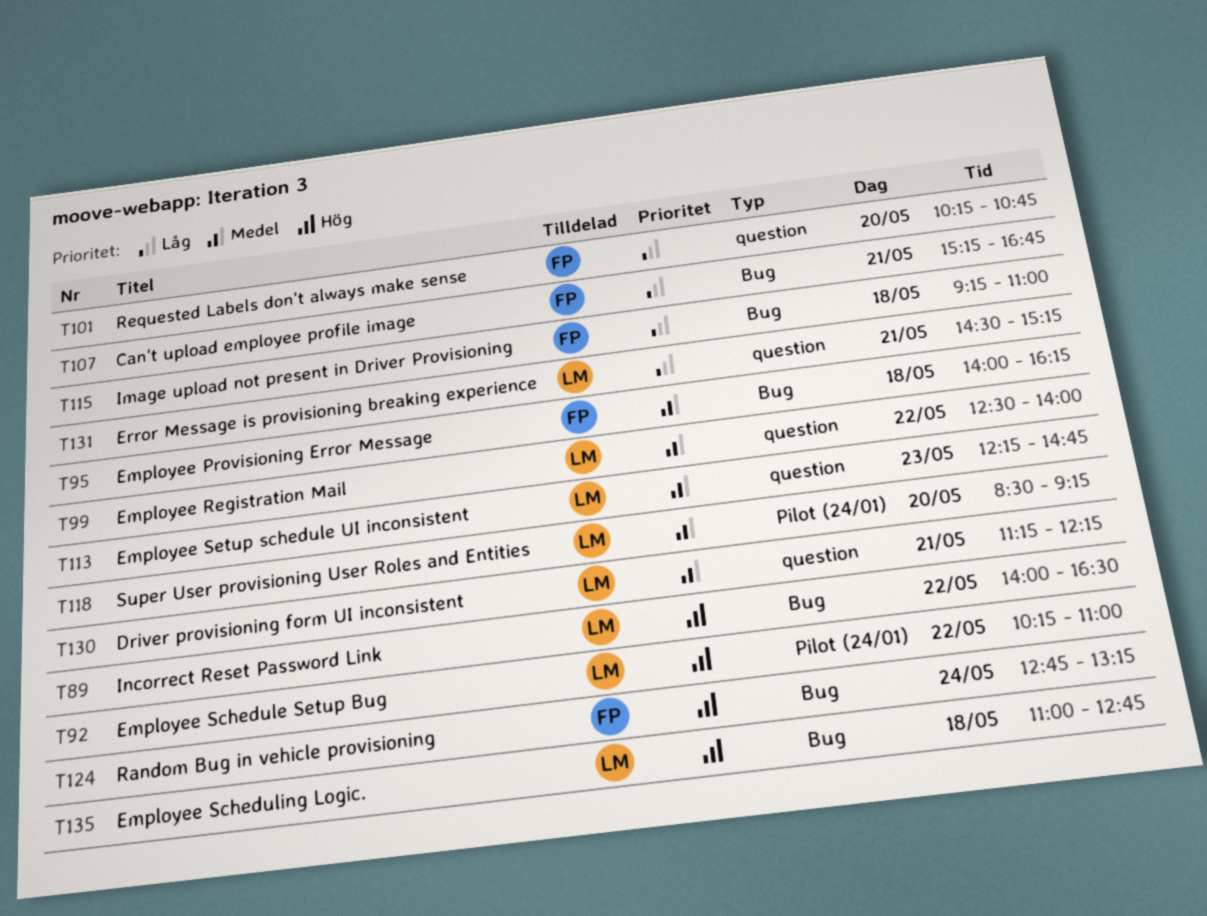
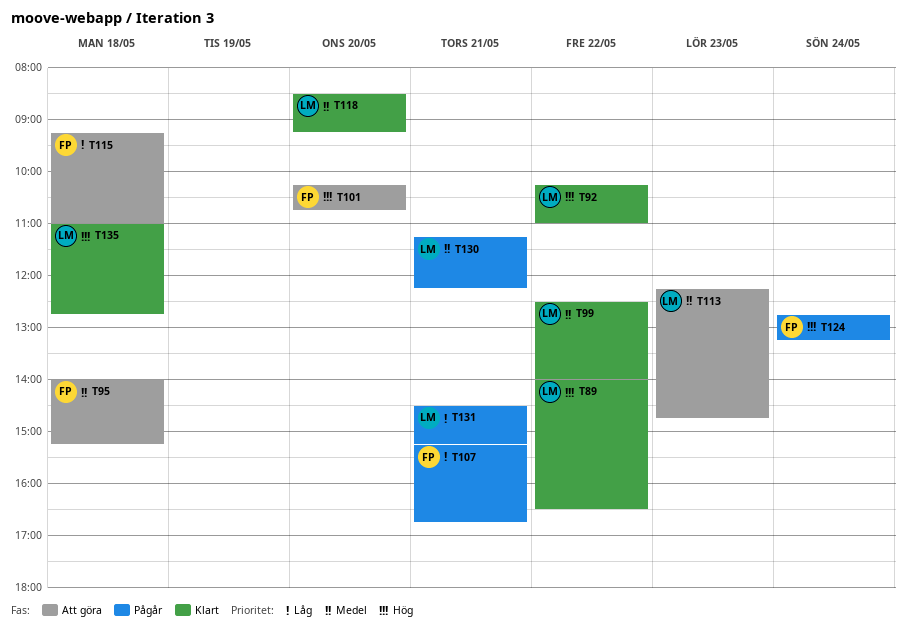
T95, ends: 16:15 -> 15:15
T101, priority: Låg -> Hög

